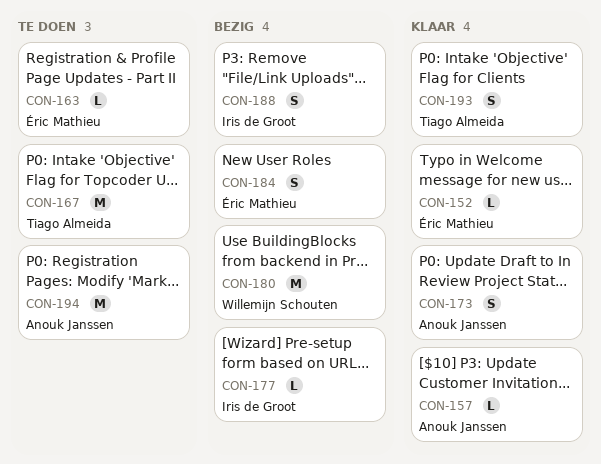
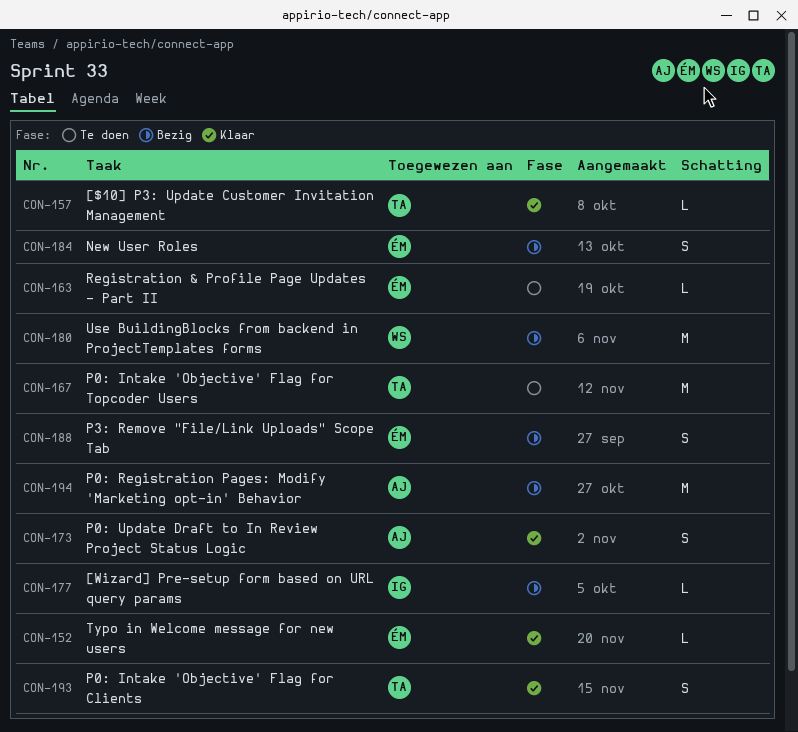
CON-157, owner: Anouk Janssen -> Tiago Almeida
CON-188, owner: Iris de Groot -> Éric Mathieu
CON-194, status: Te doen -> Bezig

